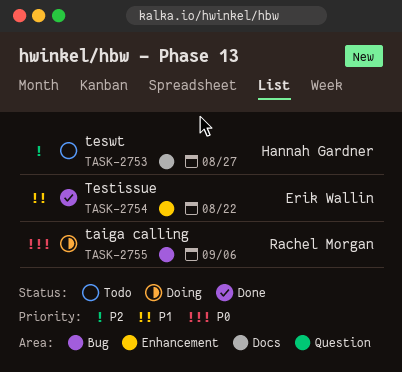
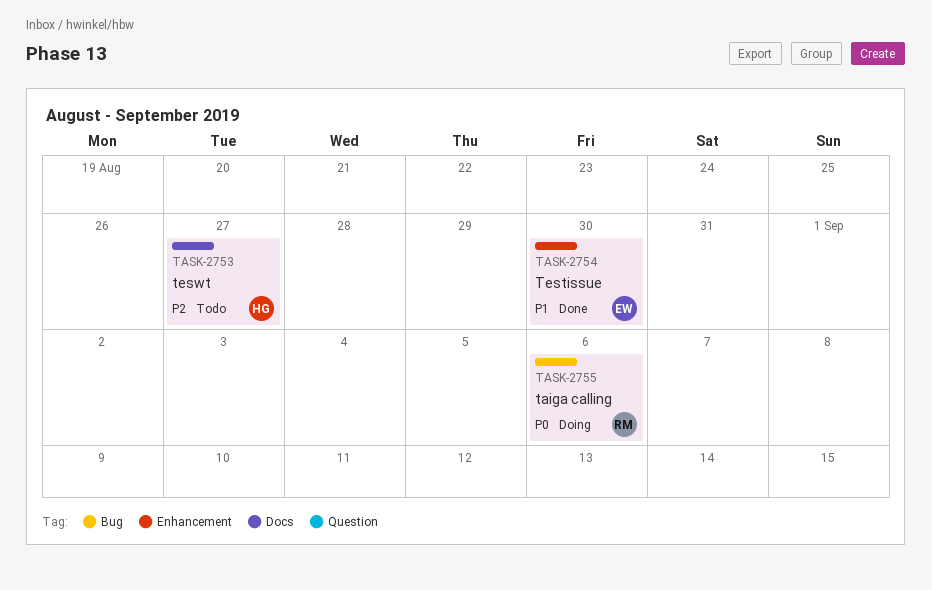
TASK-2754, due: Aug 22 -> Aug 30

